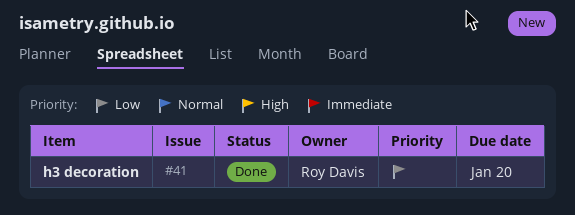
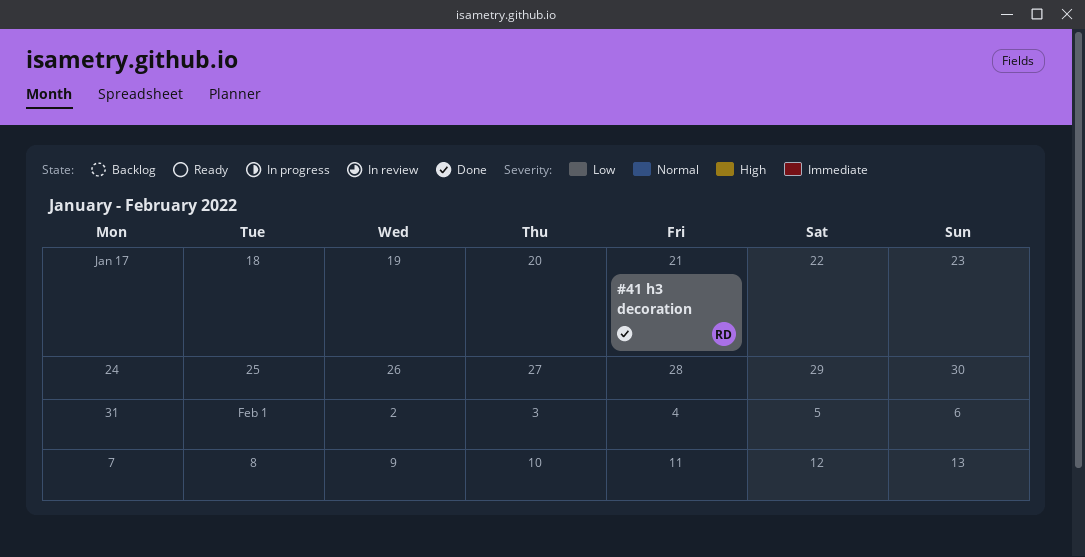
#41, due: Jan 20 -> Jan 21

